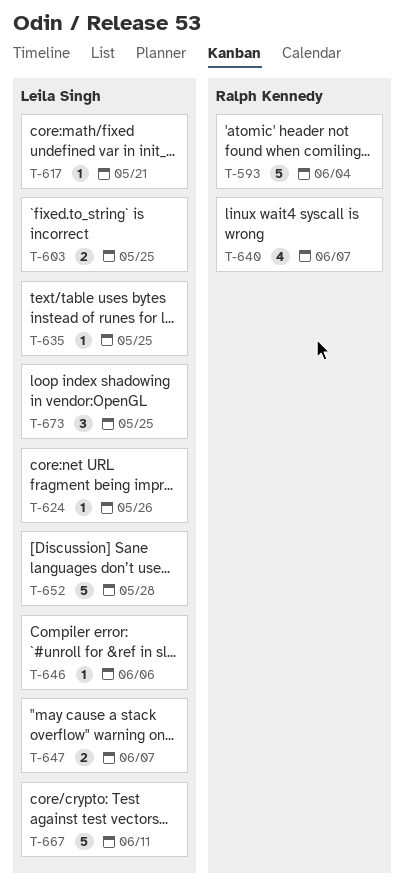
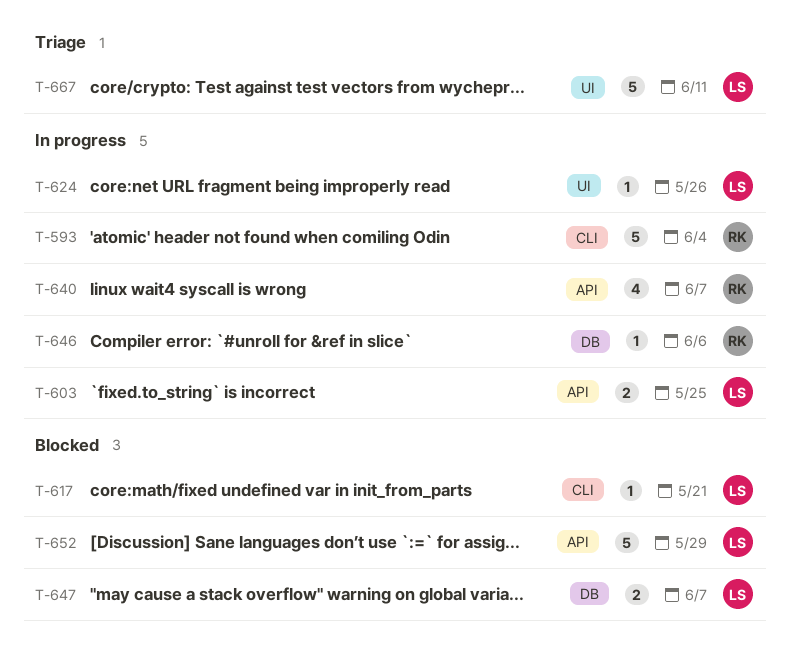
T-635: present -> none
T-646, owner: Leila Singh -> Ralph Kennedy
T-652, due: May 28 -> May 29
T-673: present -> none

